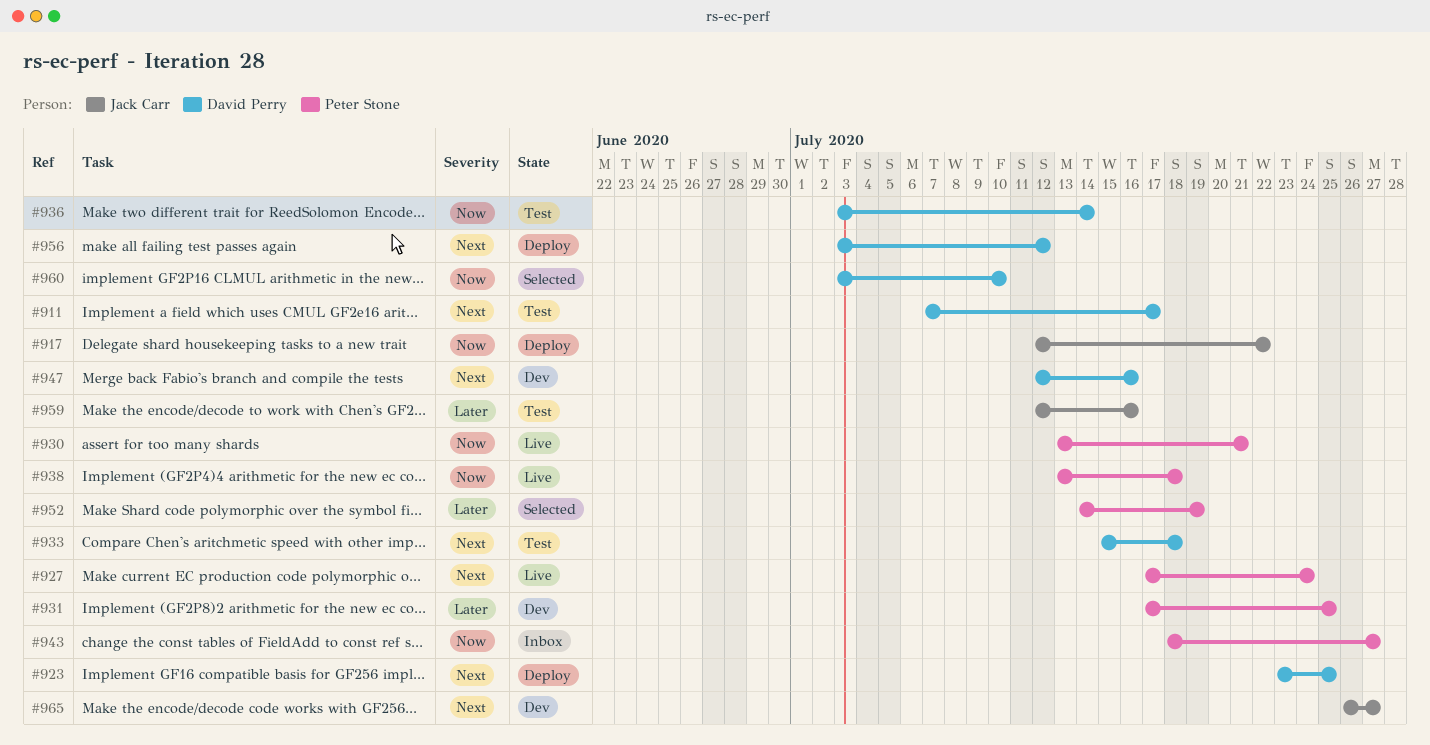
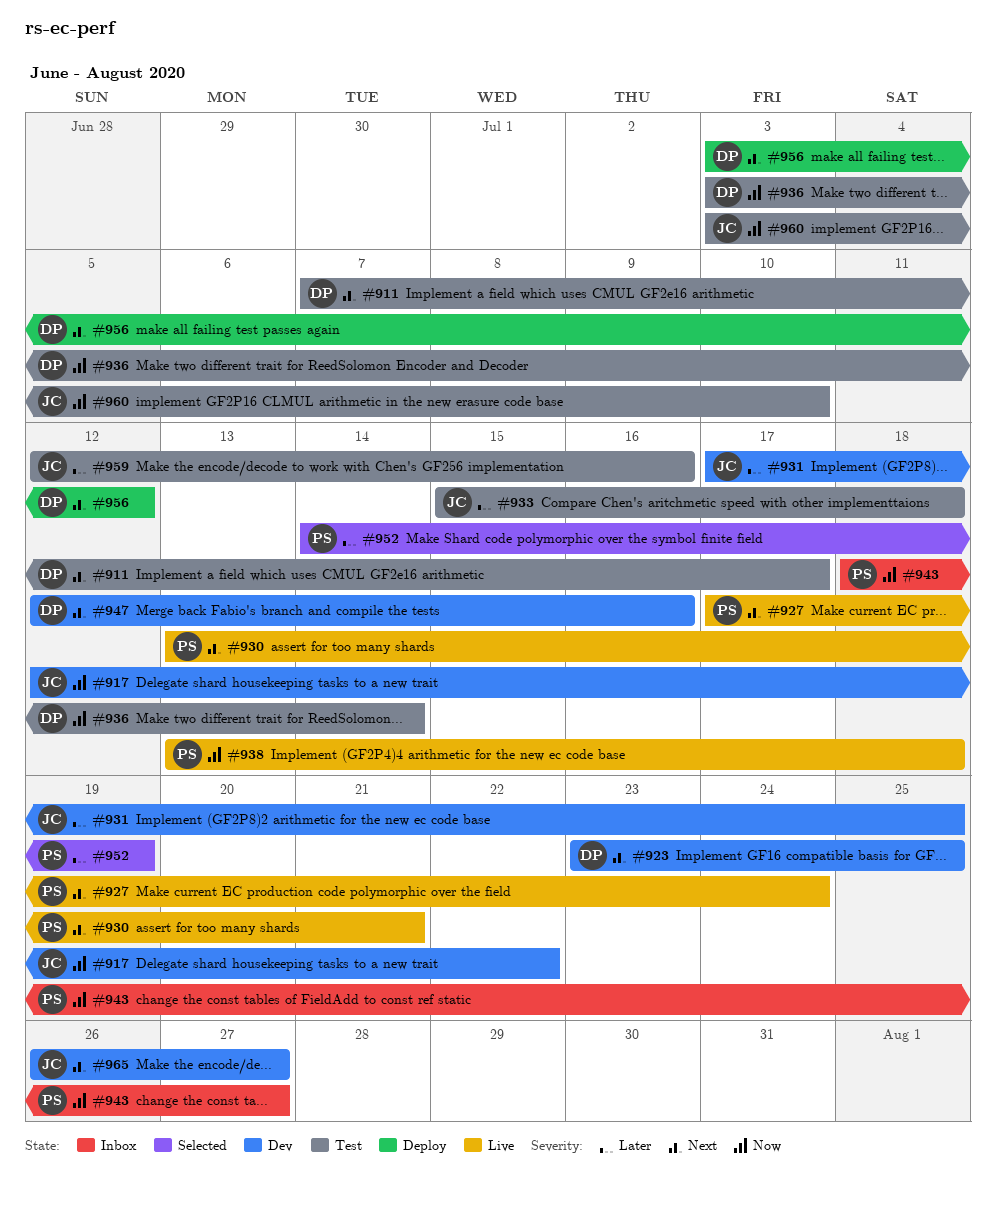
#917, status: Deploy -> Dev
#923, status: Deploy -> Dev
#930, priority: Now -> Next
#931, owner: Peter Stone -> Jack Carr
#933, owner: David Perry -> Jack Carr
#933, priority: Next -> Later
#960, status: Selected -> Test
#960, owner: David Perry -> Jack Carr

